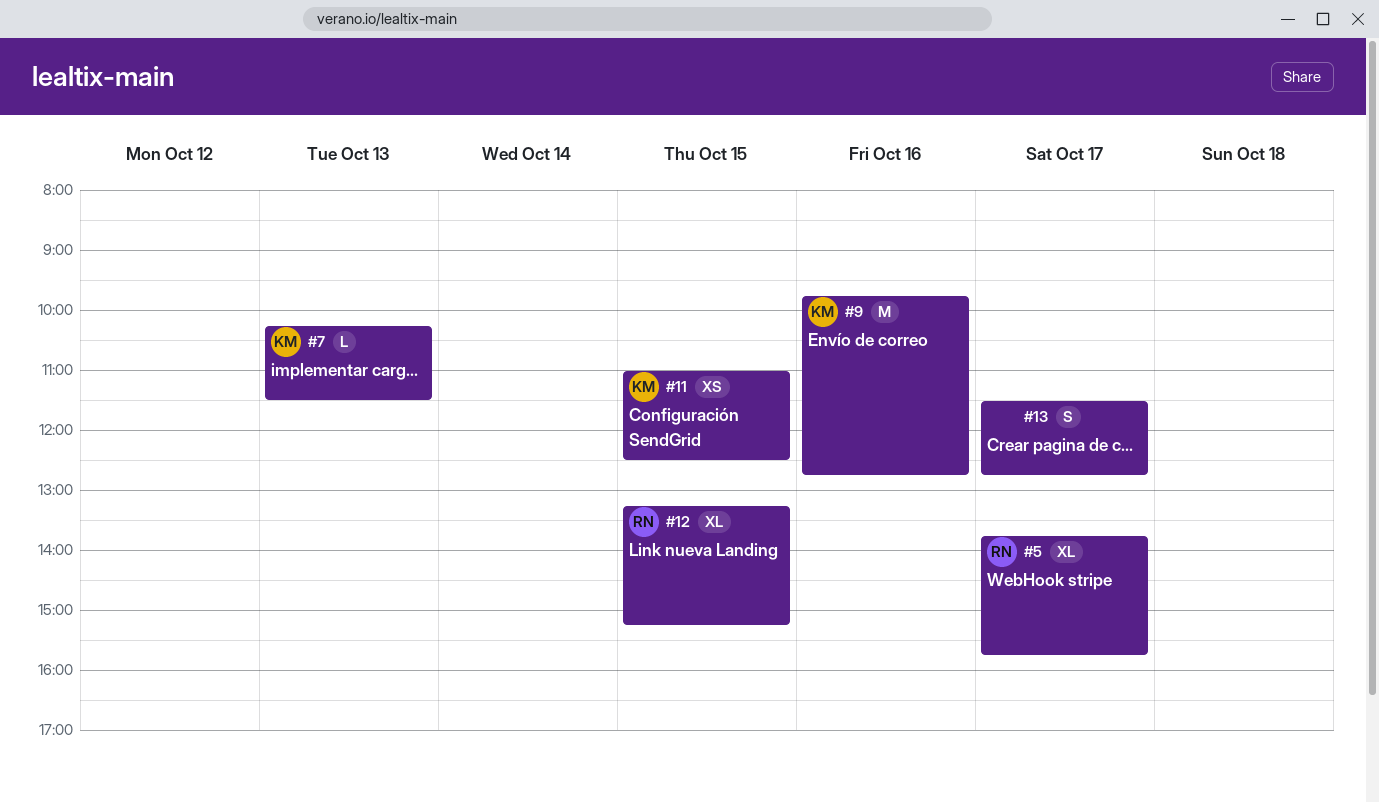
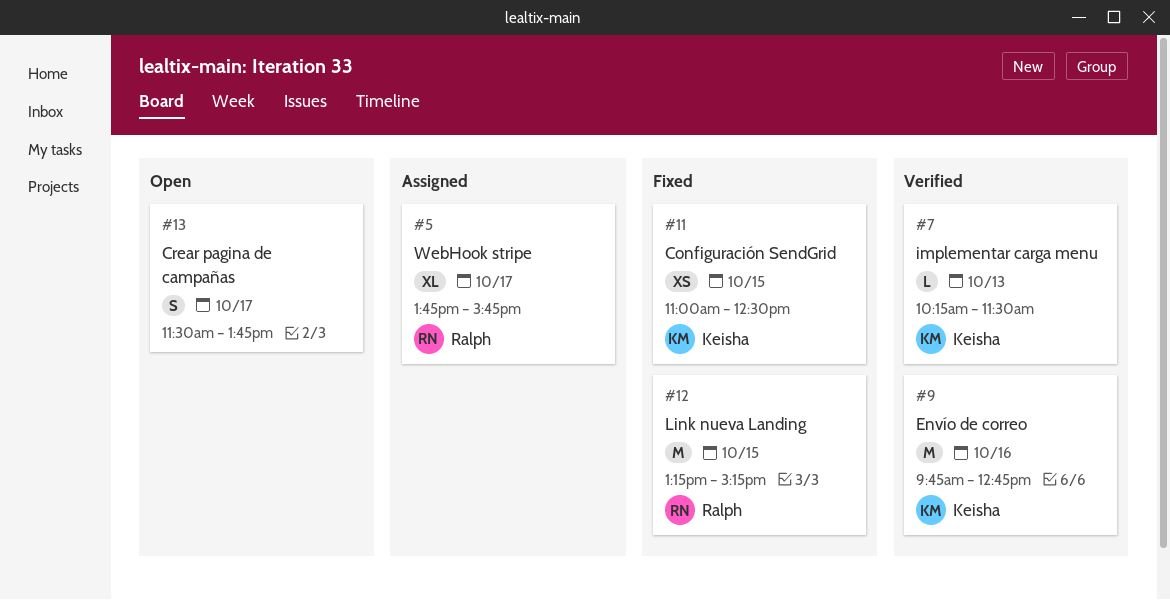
#12, estimate: XL -> M
#13, ends: 12:45 -> 13:45

